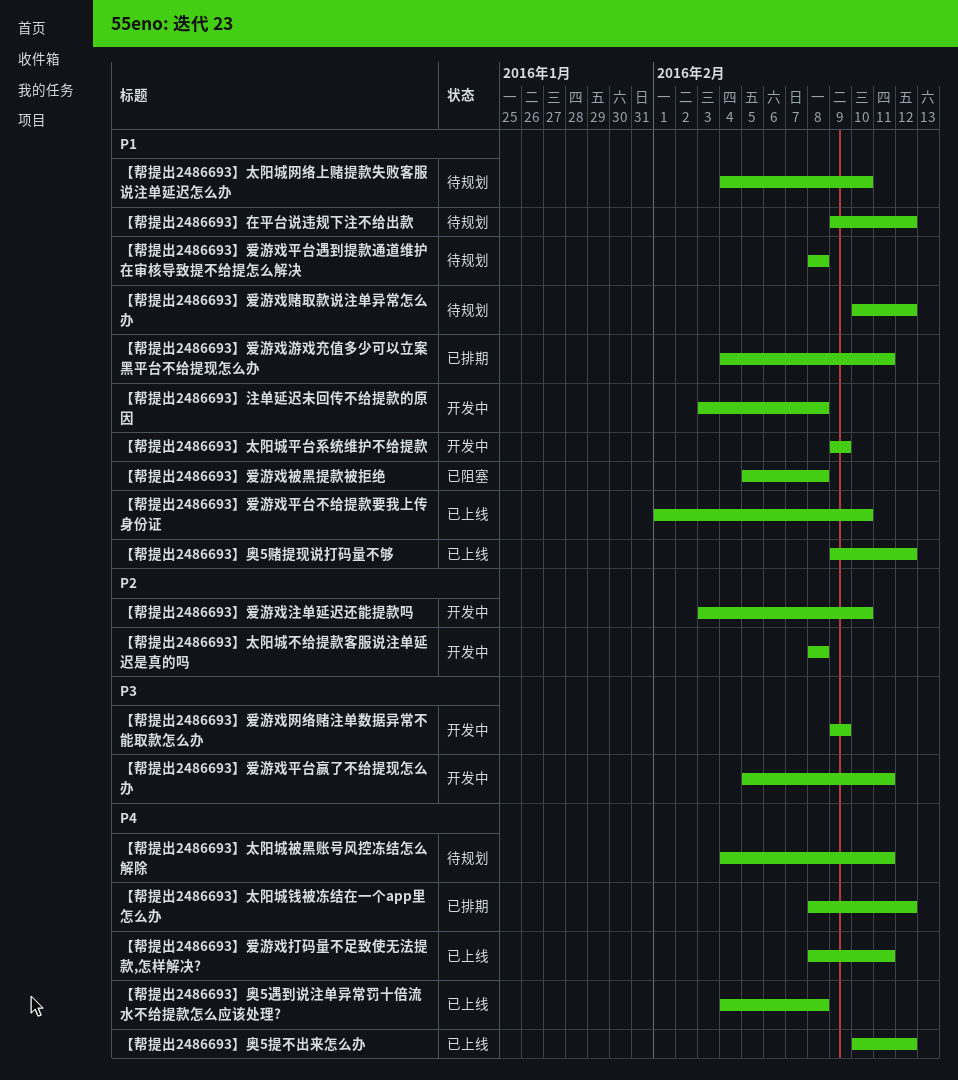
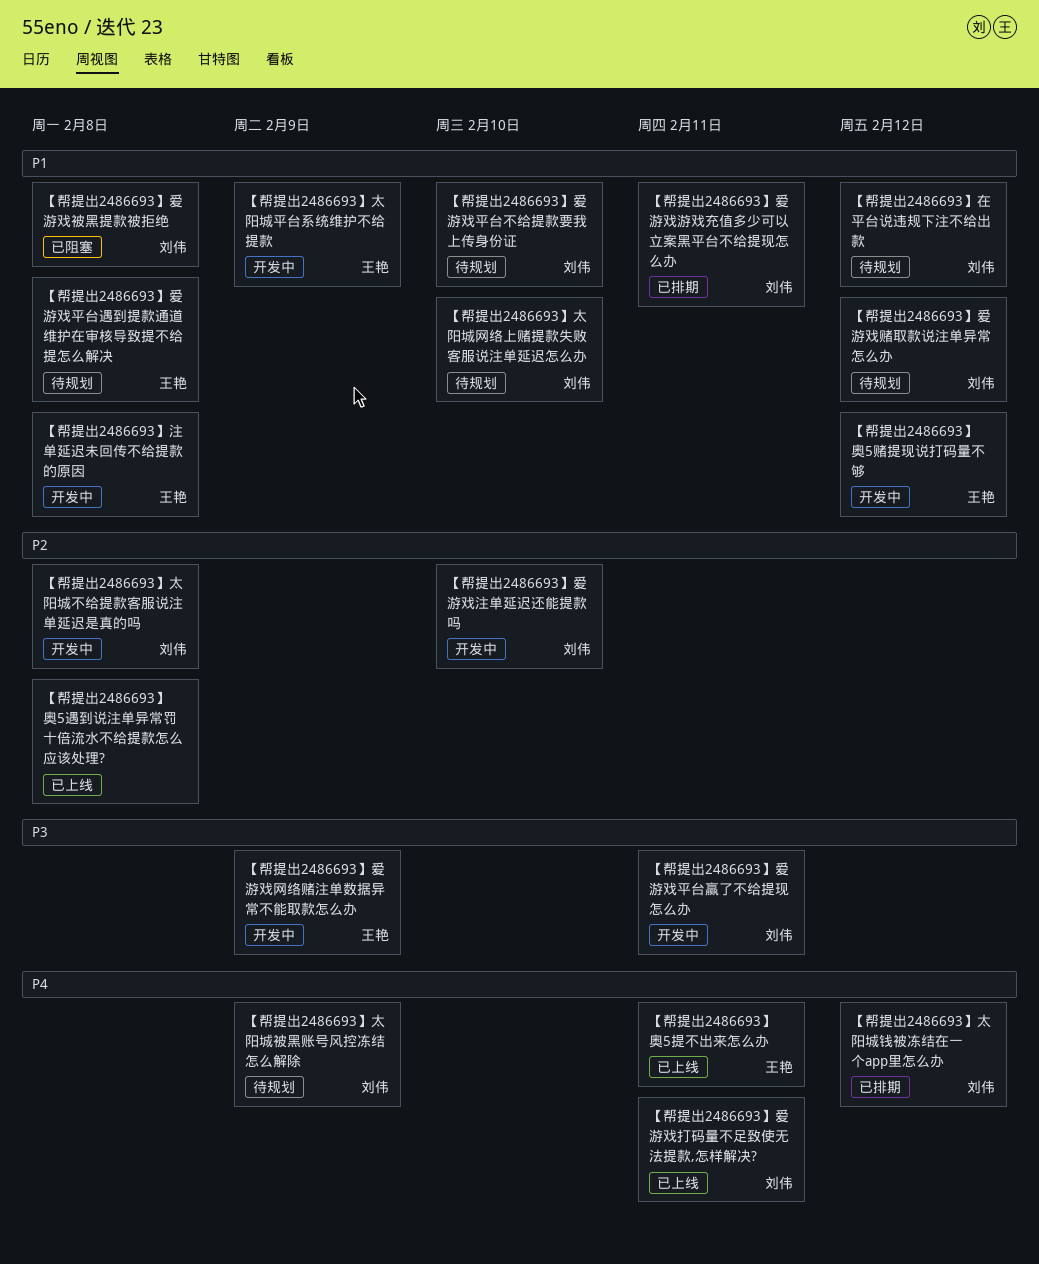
【帮提出2486693】太阳城被黑账号风控冻结怎么解除, due: Feb 11 -> Feb 9
【帮提出2486693】奥5提不出来怎么办, due: Feb 12 -> Feb 11
【帮提出2486693】奥5赌提现说打码量不够, status: 已上线 -> 开发中
【帮提出2486693】奥5遇到说注单异常罚十倍流水不给提款怎么应该处理?, priority: P4 -> P2
【帮提出2486693】爱游戏平台不给提款要我上传身份证, status: 已上线 -> 待规划

